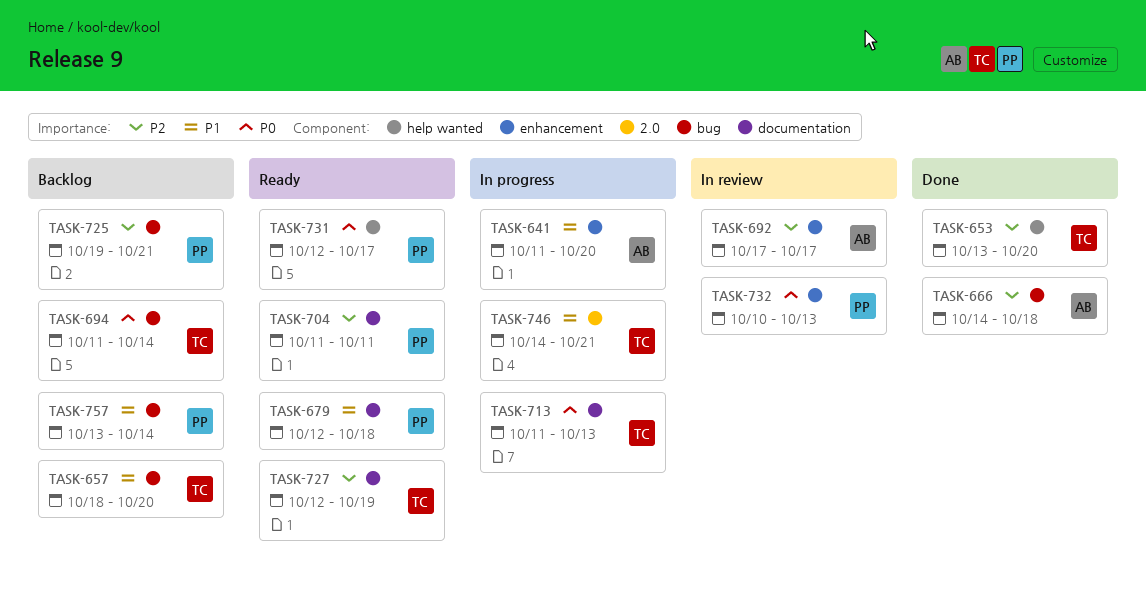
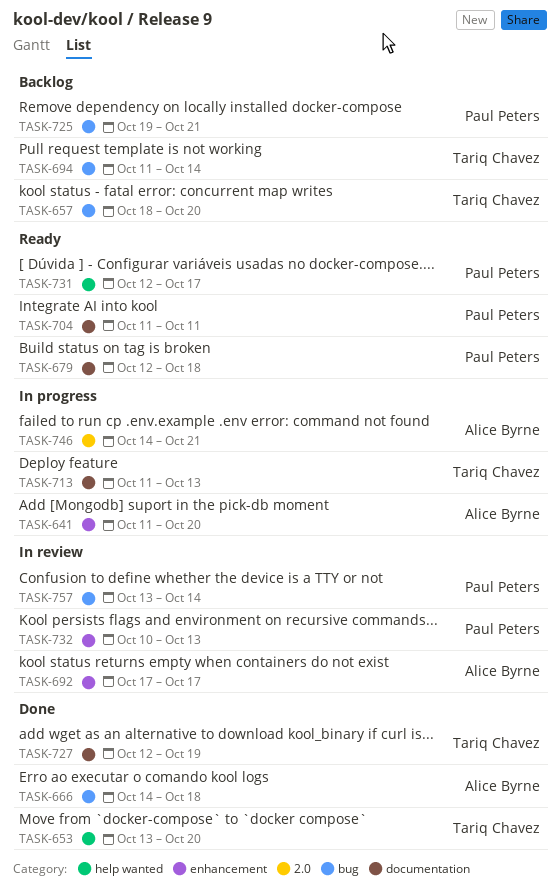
TASK-727, status: Ready -> Done
TASK-746, owner: Tariq Chavez -> Alice Byrne
TASK-757, status: Backlog -> In review

